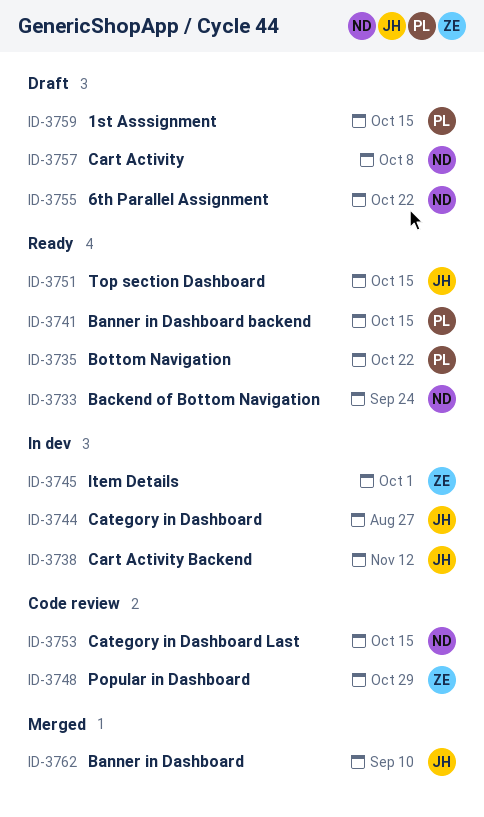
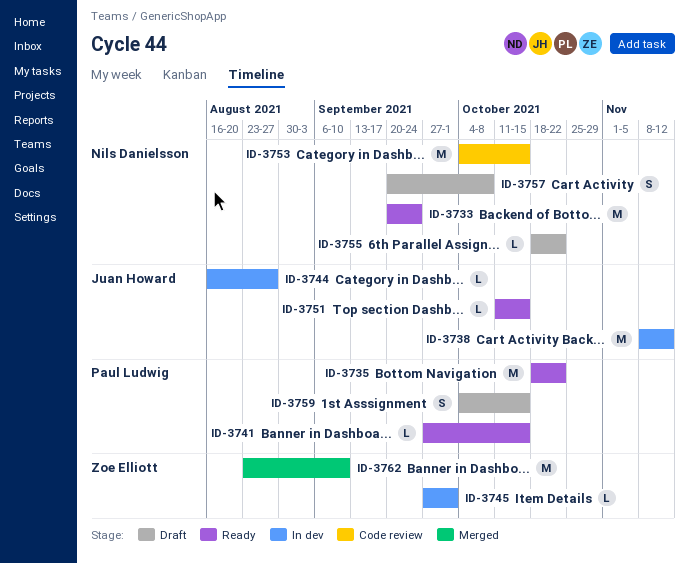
ID-3748: present -> none
ID-3762, owner: Juan Howard -> Zoe Elliott

